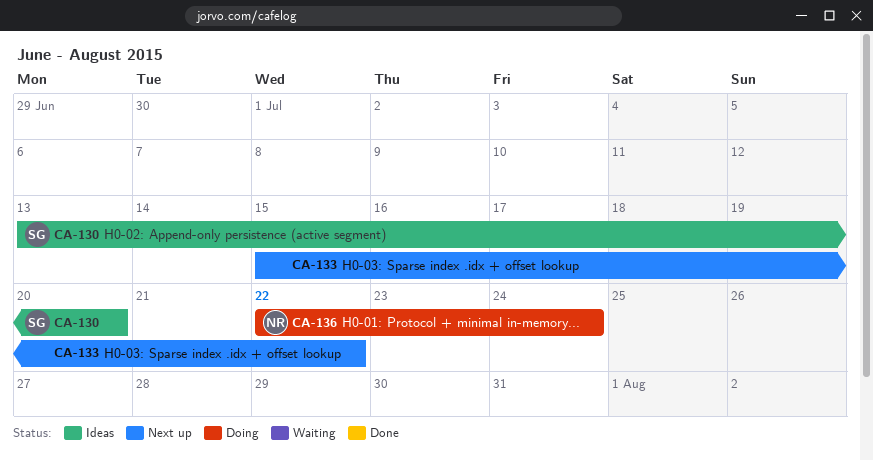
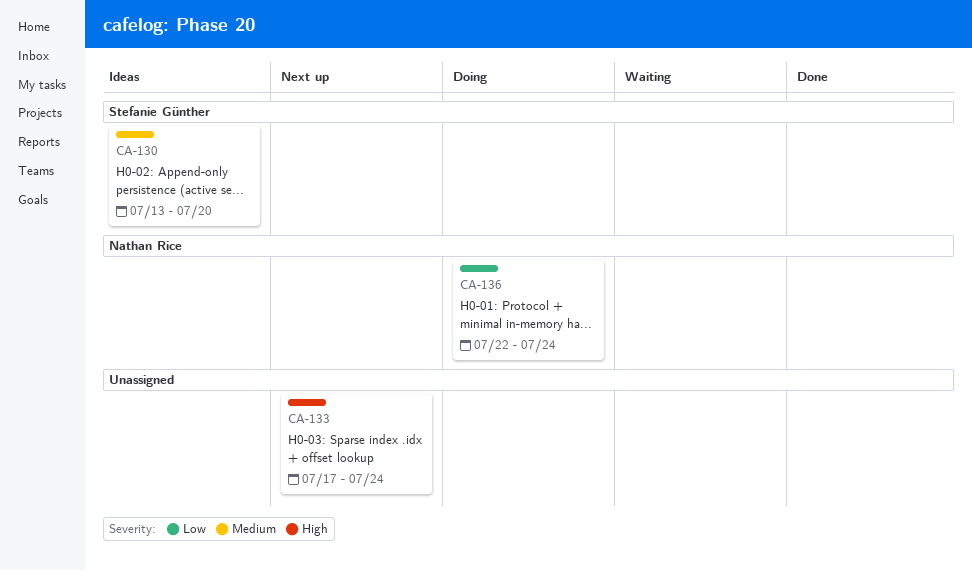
CA-133, start: Jul 15 -> Jul 17
CA-133, due: Jul 22 -> Jul 24

